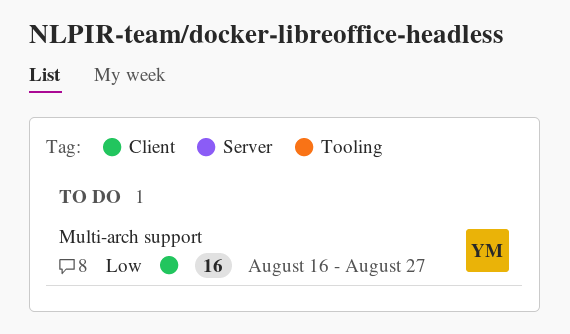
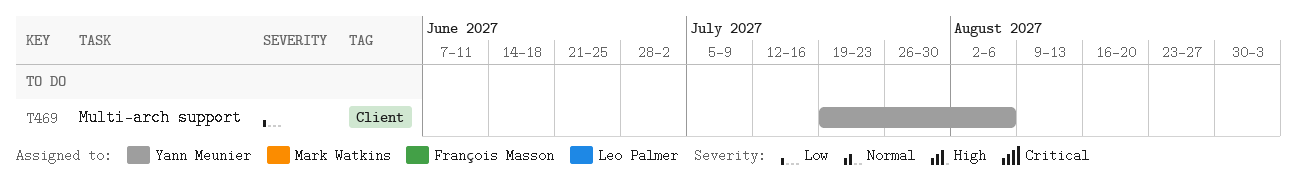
Multi-arch support, start: Aug 16 -> Jul 19
Multi-arch support, due: Aug 27 -> Aug 6

